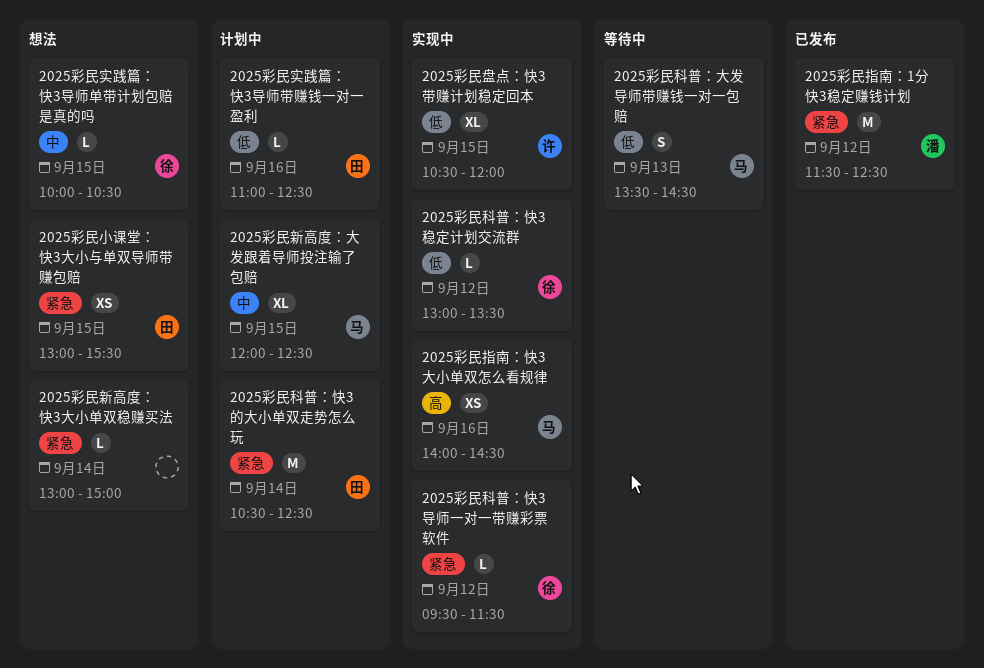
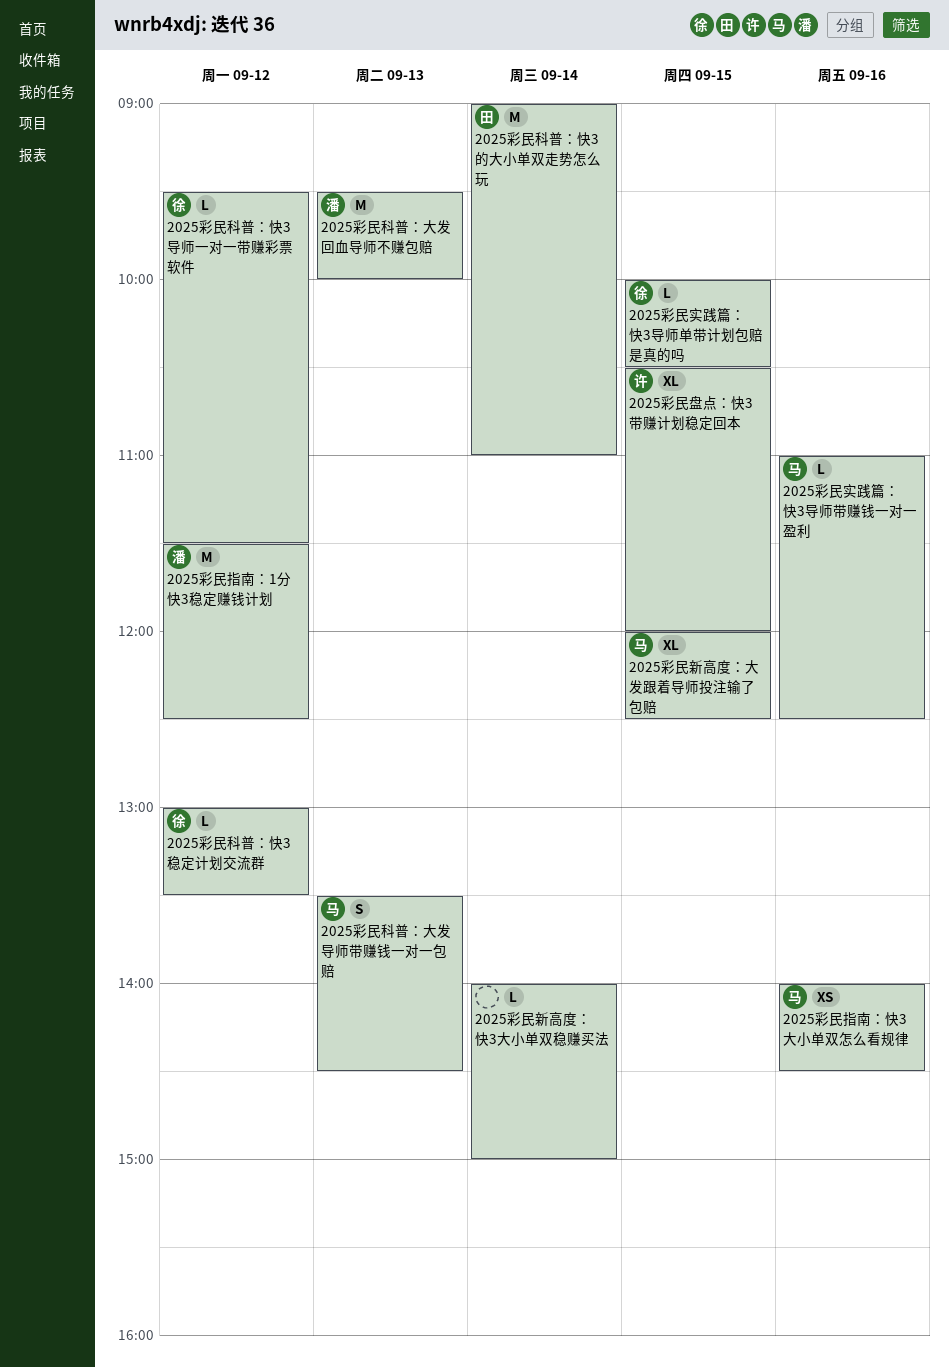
2025彩民实践篇：快3导师带赚钱一对一盈利, owner: 田 -> 马
2025彩民小课堂：快3大小与单双导师带赚包赔: present -> none
2025彩民新高度：快3大小单双稳赚买法, begins: 13:00 -> 14:00
2025彩民科普：大发回血导师不赚包赔: none -> present
2025彩民科普：快3的大小单双走势怎么玩, begins: 10:30 -> 09:00
2025彩民科普：快3的大小单双走势怎么玩, ends: 12:30 -> 11:00

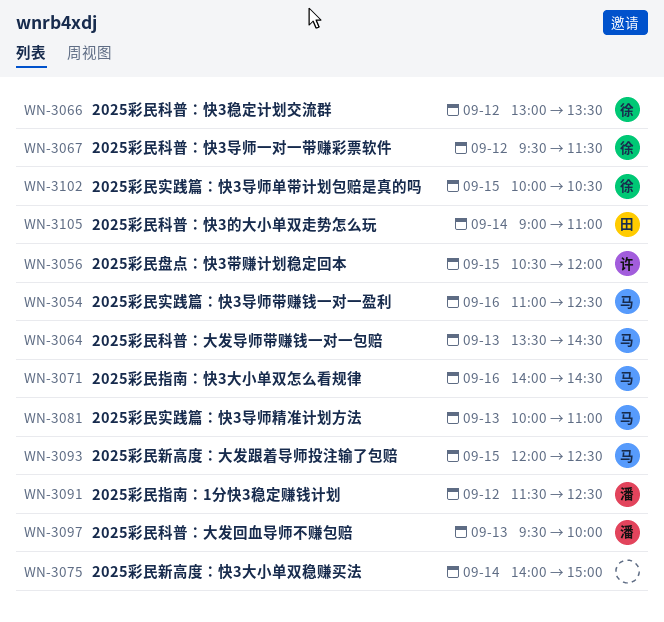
2025彩民实践篇：快3导师精准计划方法: none -> present

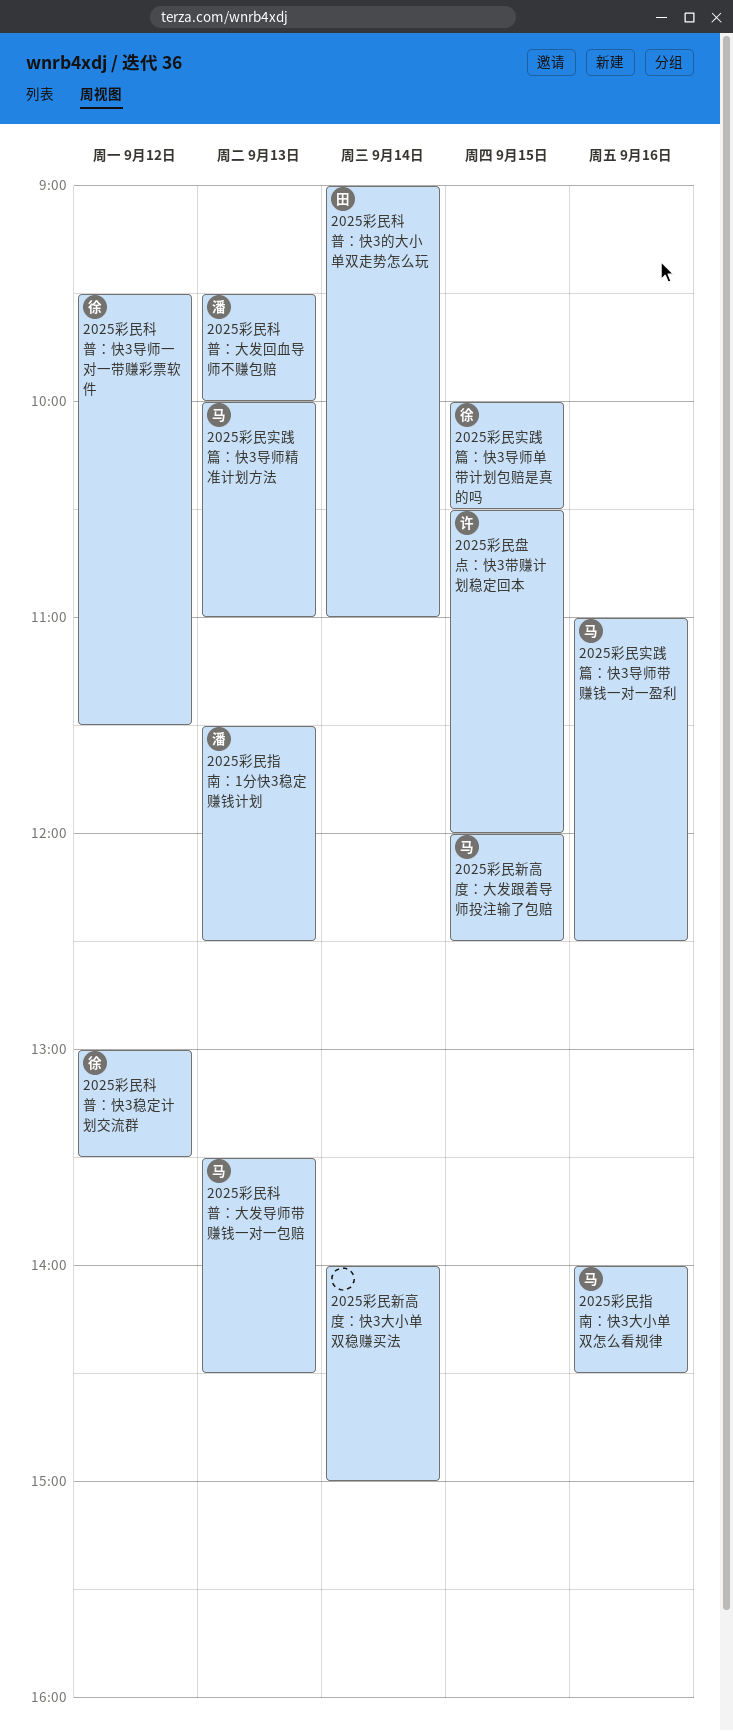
2025彩民指南：1分快3稳定赚钱计划, day: Sep 12 -> Sep 13

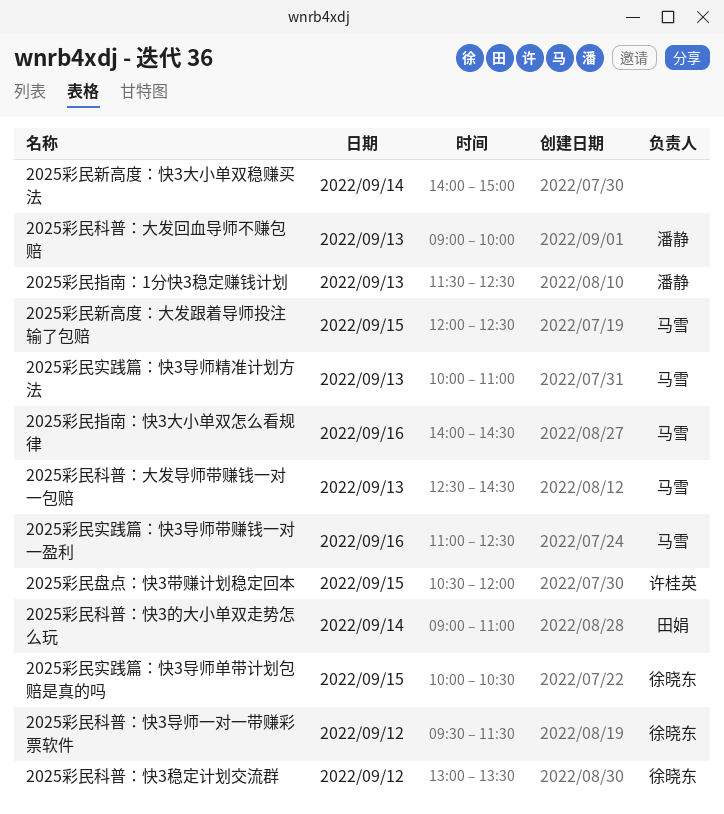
2025彩民科普：大发回血导师不赚包赔, begins: 09:30 -> 09:00
2025彩民科普：大发导师带赚钱一对一包赔, begins: 13:30 -> 12:30

